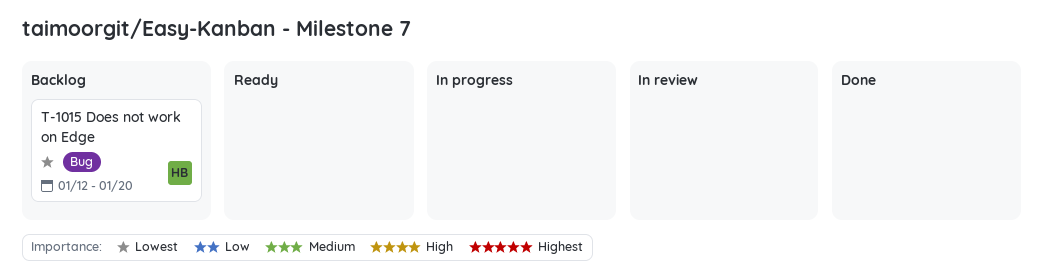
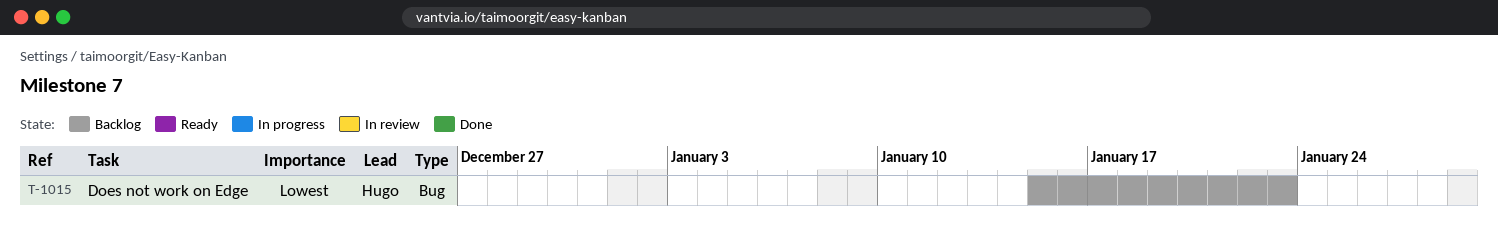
T-1015, start: Jan 12 -> Jan 15
T-1015, due: Jan 20 -> Jan 23

